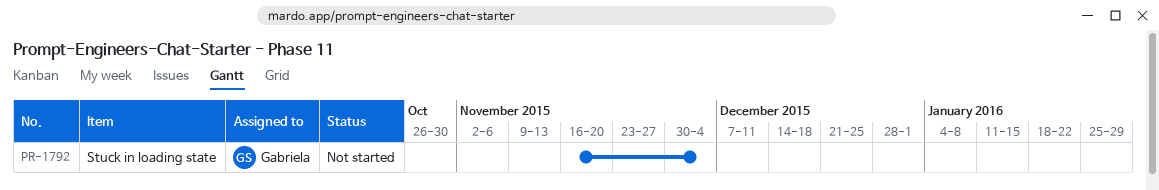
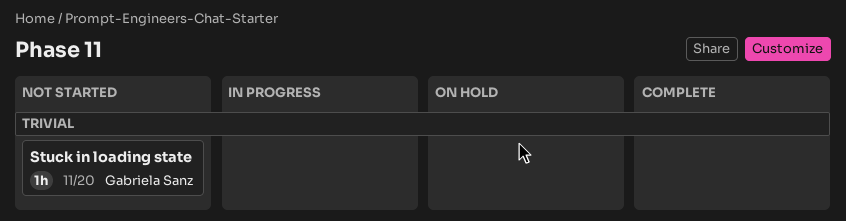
Stuck in loading state, due: Dec 4 -> Nov 20

